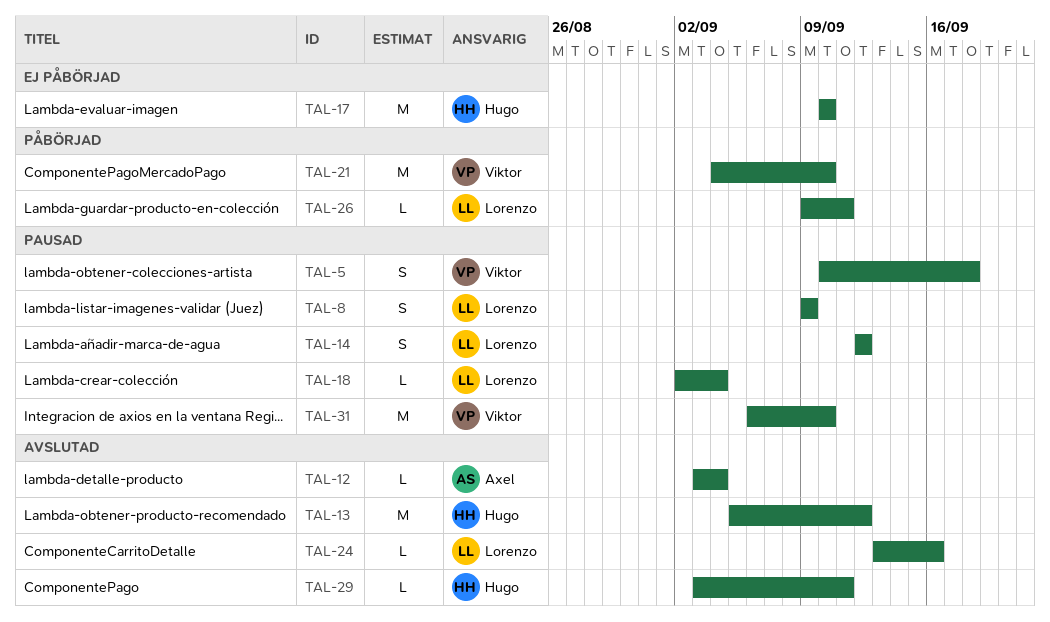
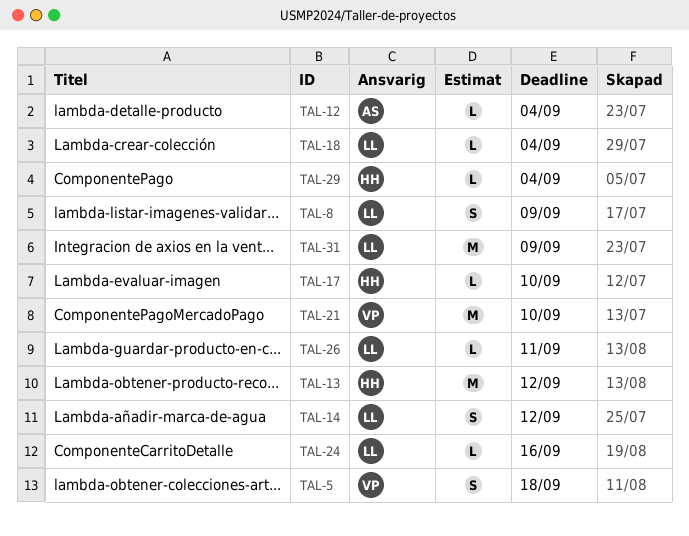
TAL-17, estimate: M -> L
TAL-29, due: Sep 11 -> Sep 4
TAL-31, owner: Viktor -> Lorenzo
TAL-31, due: Sep 10 -> Sep 9

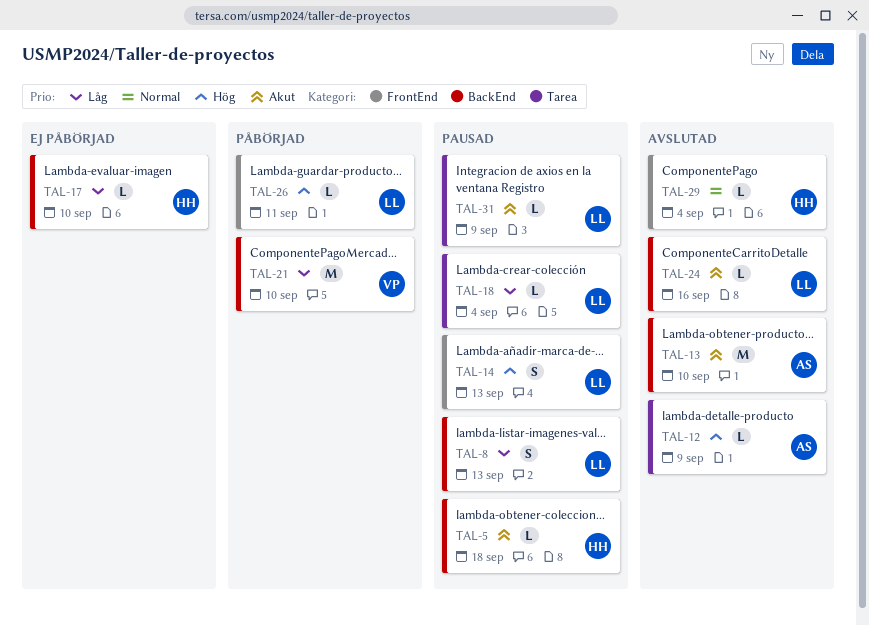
TAL-5, owner: VP -> HH
TAL-5, estimate: S -> L
TAL-8, due: Sep 9 -> Sep 13
TAL-12, due: Sep 4 -> Sep 9
TAL-13, owner: HH -> AS
TAL-13, due: Sep 12 -> Sep 10
TAL-14, due: Sep 12 -> Sep 13
TAL-31, estimate: M -> L

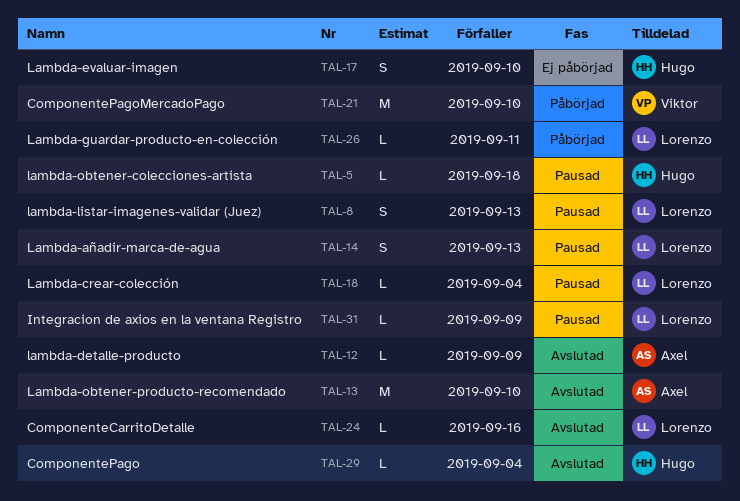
TAL-17, estimate: L -> S

